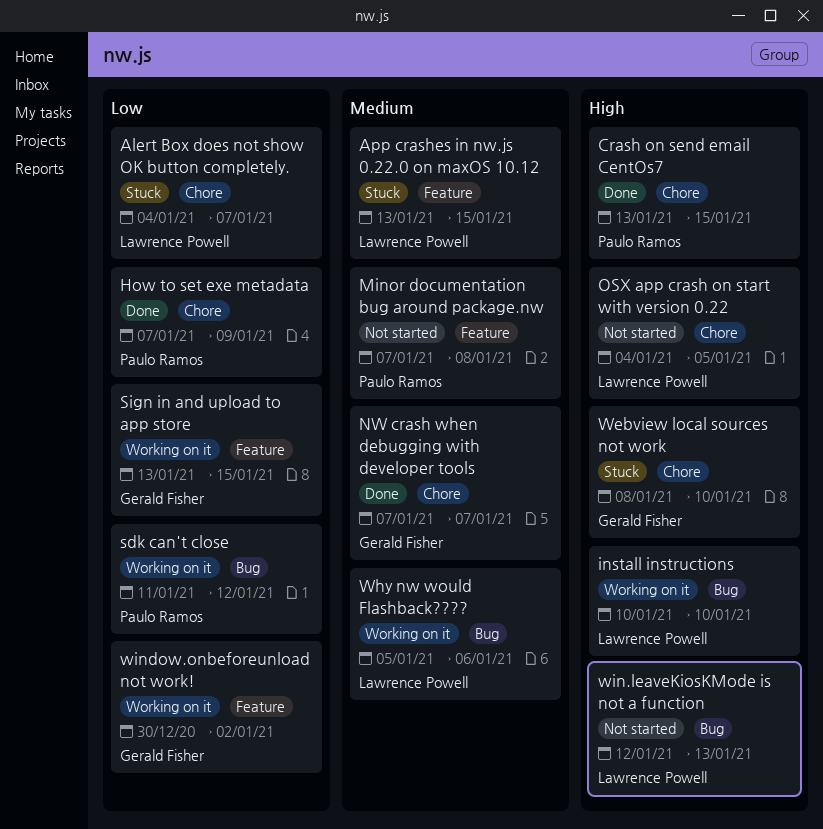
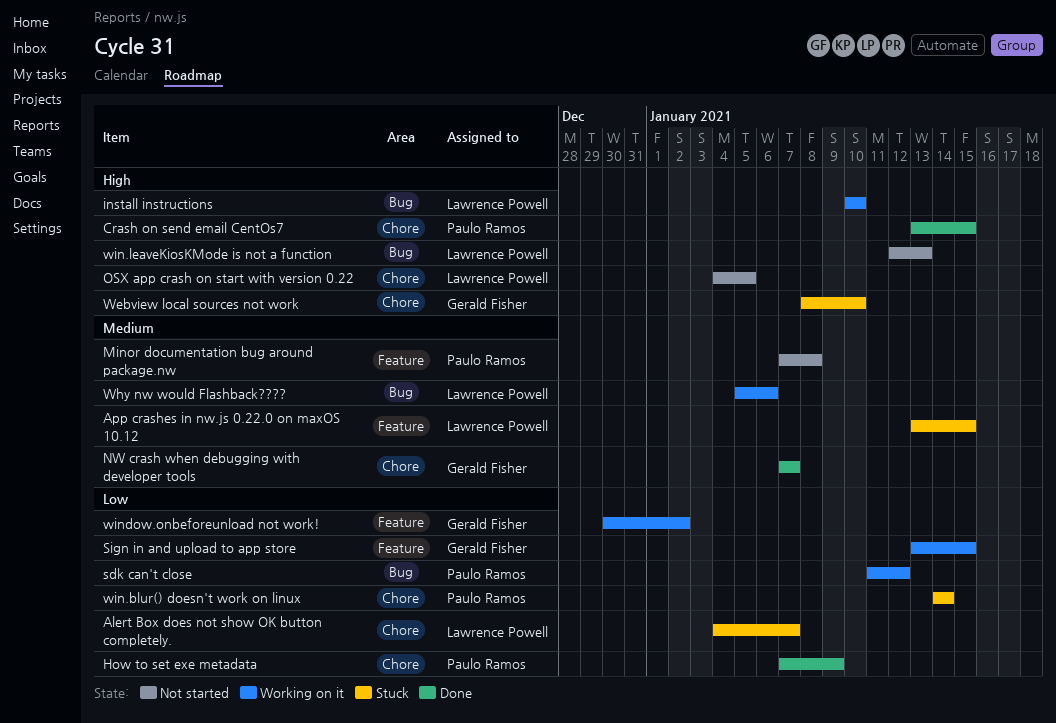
win.blur() doesn't work on linux: none -> present

